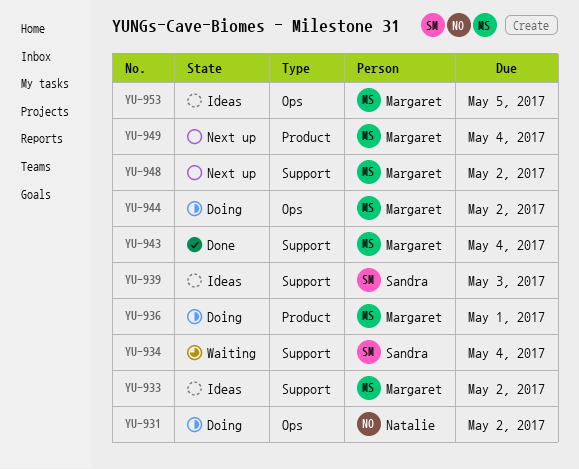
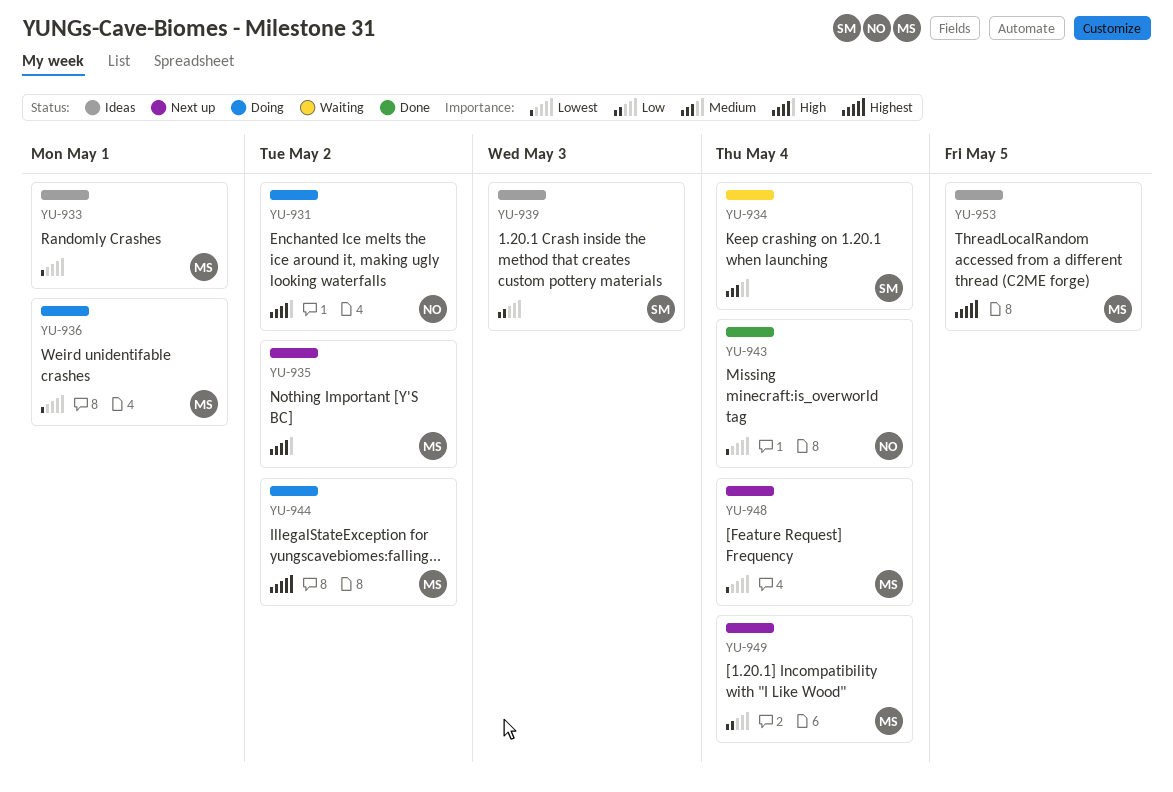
YU-933, due: May 2 -> May 1
YU-935: none -> present
YU-943, owner: Margaret -> Natalie
YU-948, due: May 2 -> May 4

